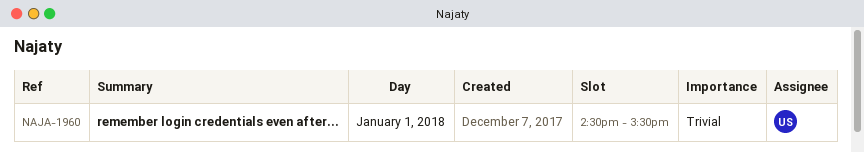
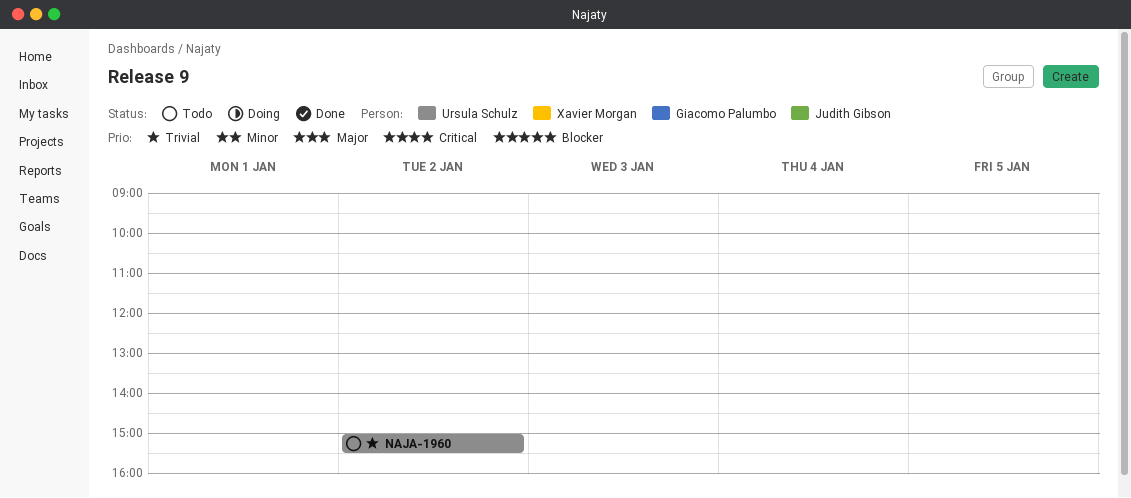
NAJA-1960, day: Jan 1 -> Jan 2
NAJA-1960, begins: 14:30 -> 15:00

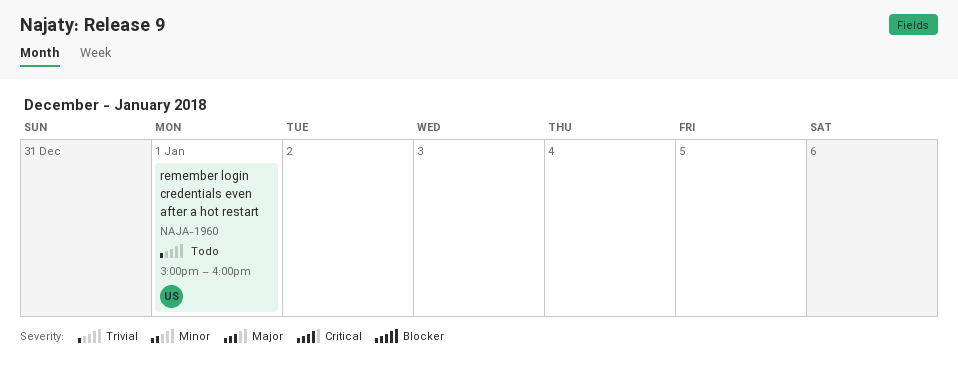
NAJA-1960, day: Jan 2 -> Jan 1
NAJA-1960, ends: 15:30 -> 16:00

